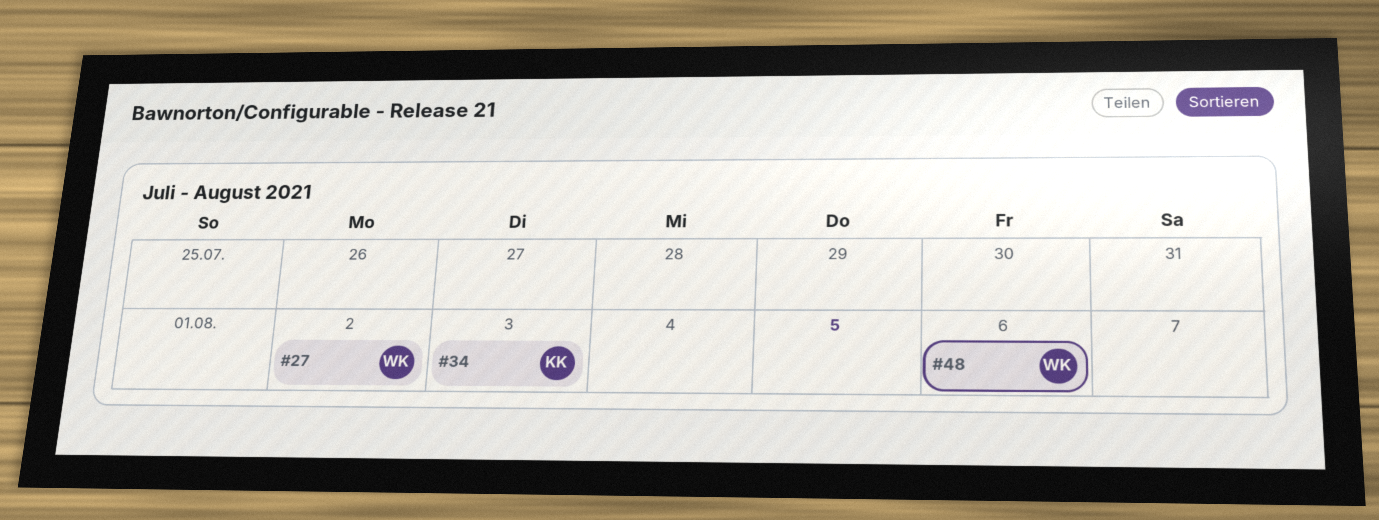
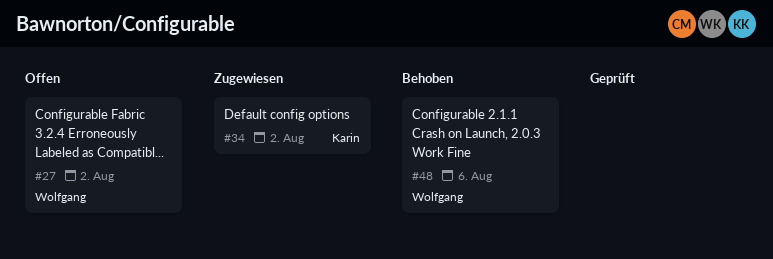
#34, due: Aug 3 -> Aug 2

